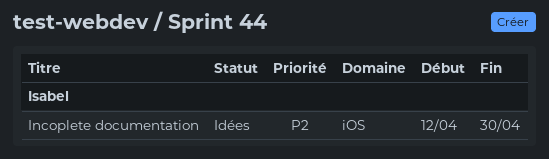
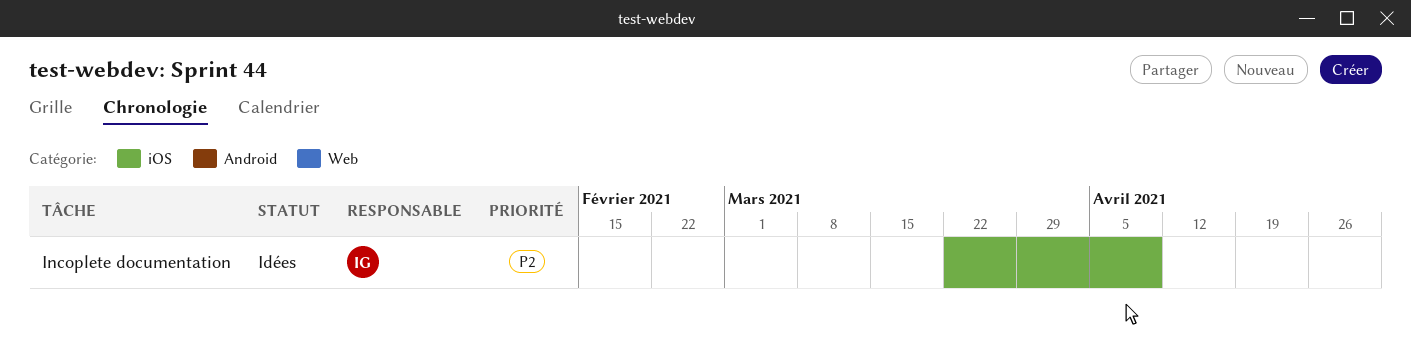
Incoplete documentation, start: Apr 12 -> Mar 22
Incoplete documentation, due: Apr 30 -> Apr 9

